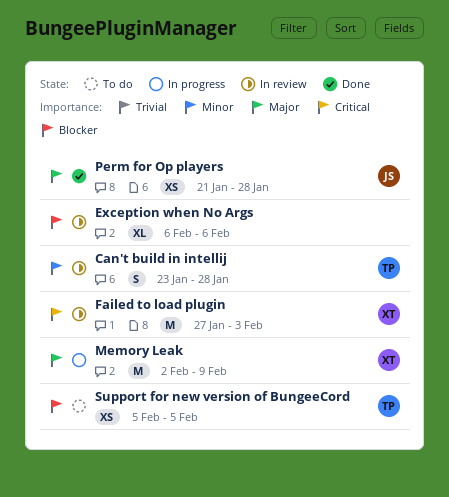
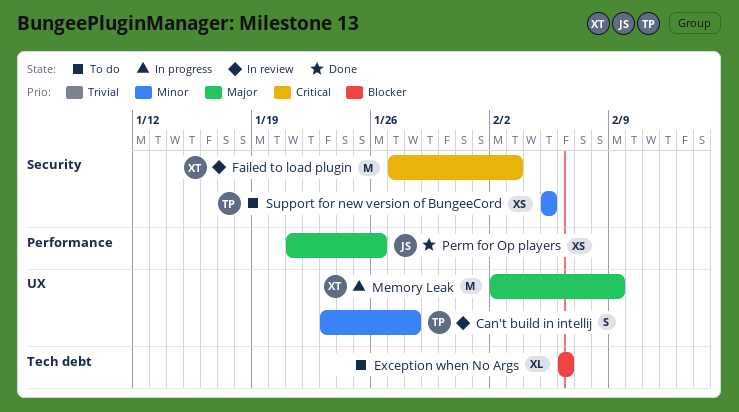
Exception when No Args, status: In review -> To do
Perm for Op players, due: Jan 28 -> Jan 26
Support for new version of BungeeCord, priority: Blocker -> Minor

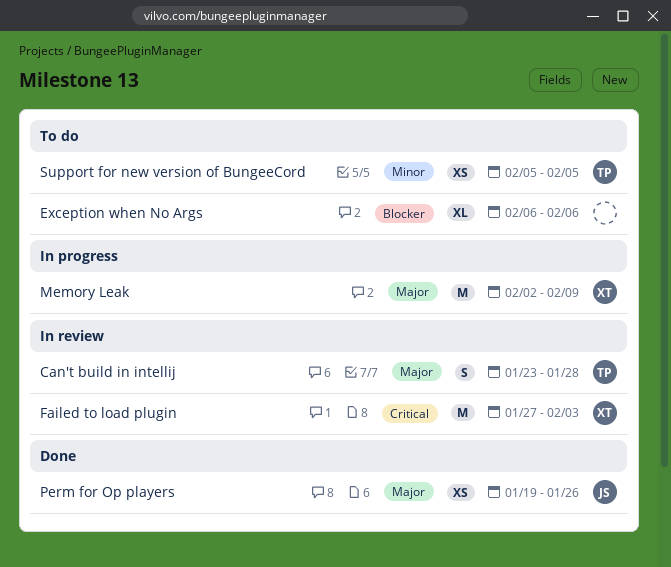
Can't build in intellij, priority: Minor -> Major
Perm for Op players, start: Jan 21 -> Jan 19

